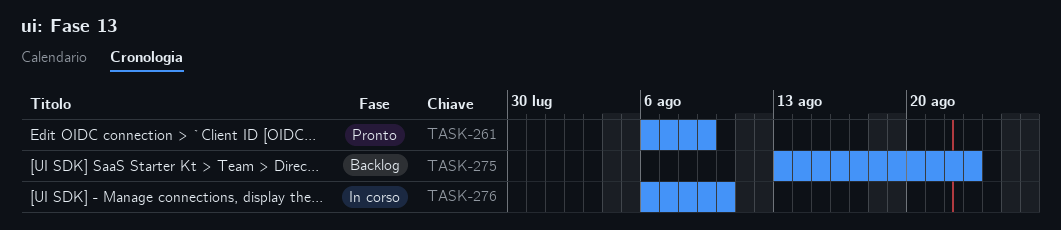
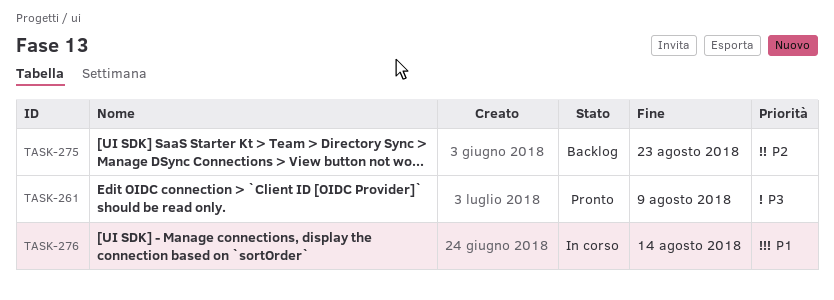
TASK-276, due: Aug 10 -> Aug 14

